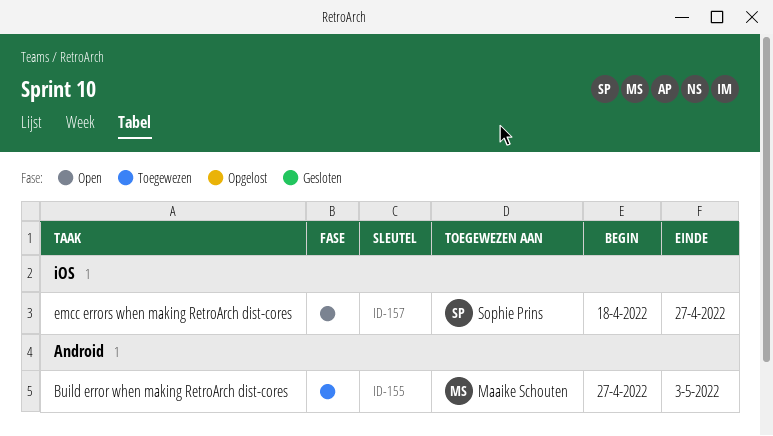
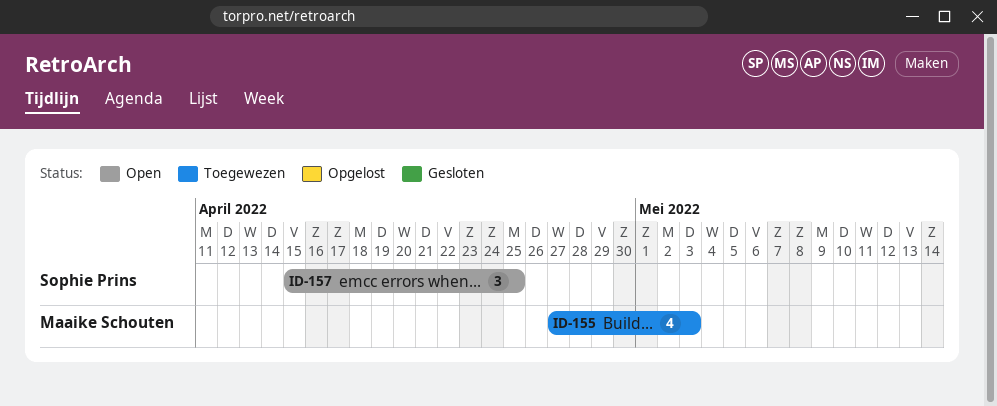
ID-157, start: Apr 18 -> Apr 15
ID-157, due: Apr 27 -> Apr 25

